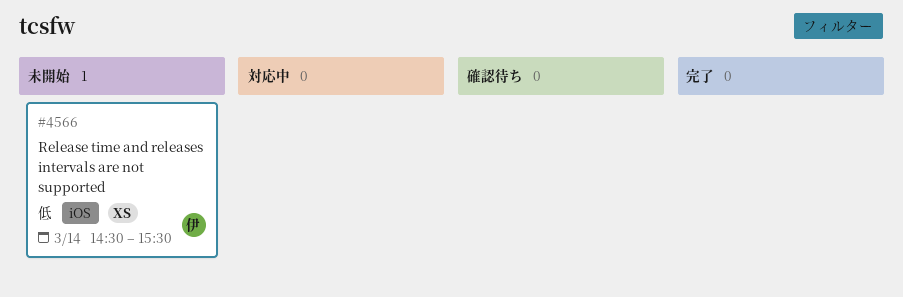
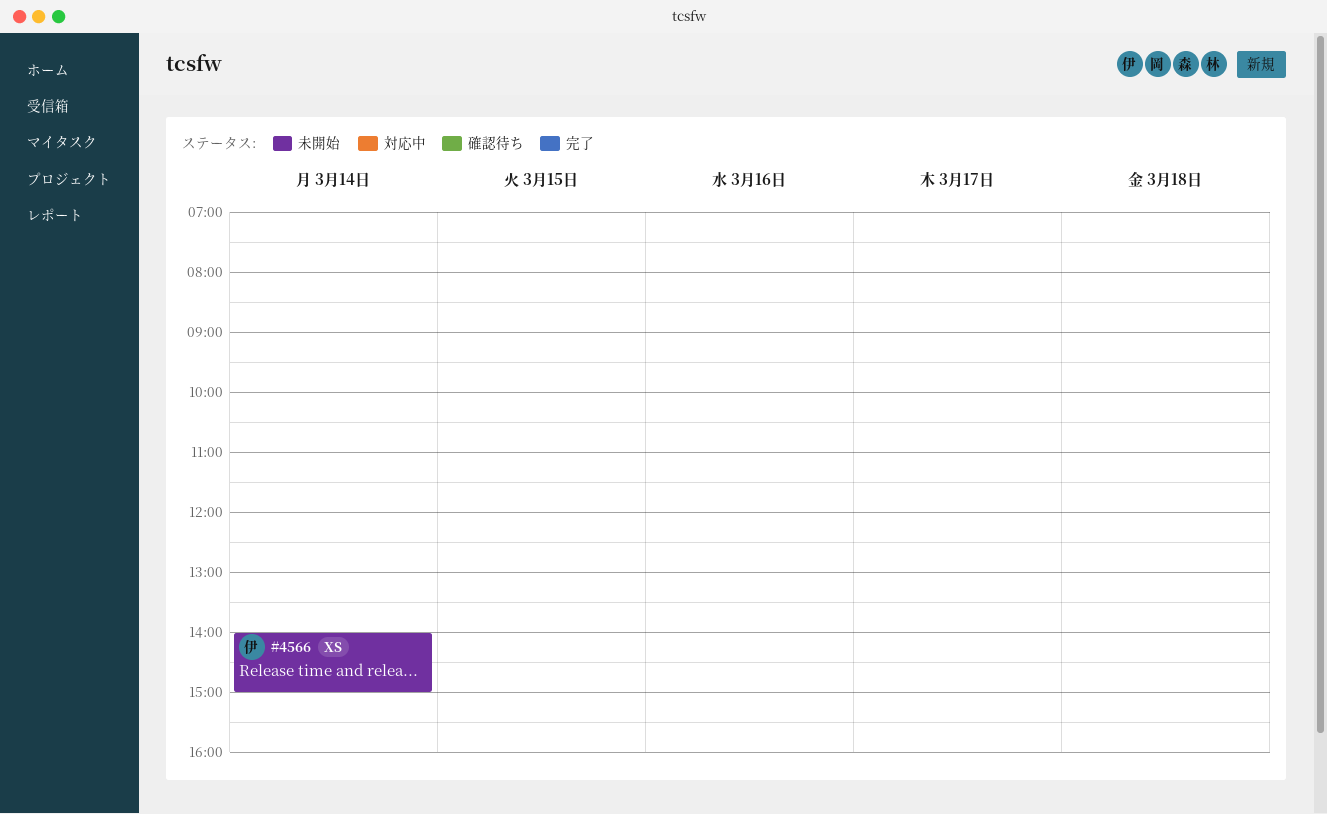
#4566, begins: 14:30 -> 14:00
#4566, ends: 15:30 -> 15:00

